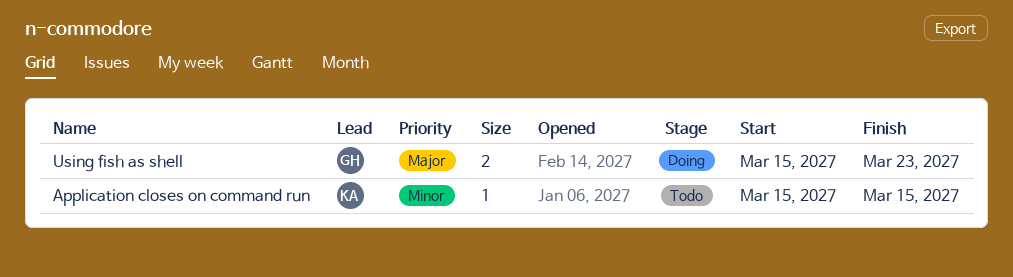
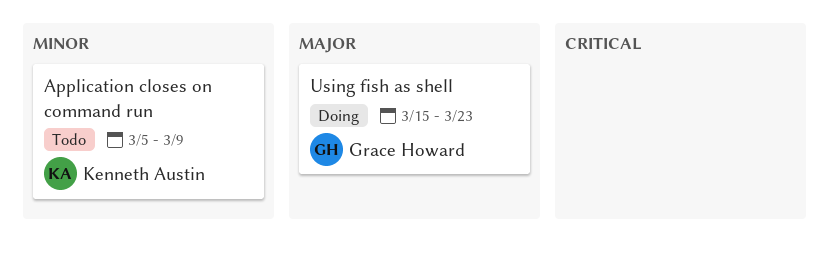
Application closes on command run, start: Mar 15 -> Mar 5
Application closes on command run, due: Mar 15 -> Mar 9

